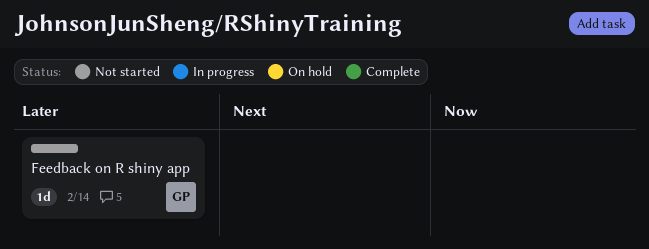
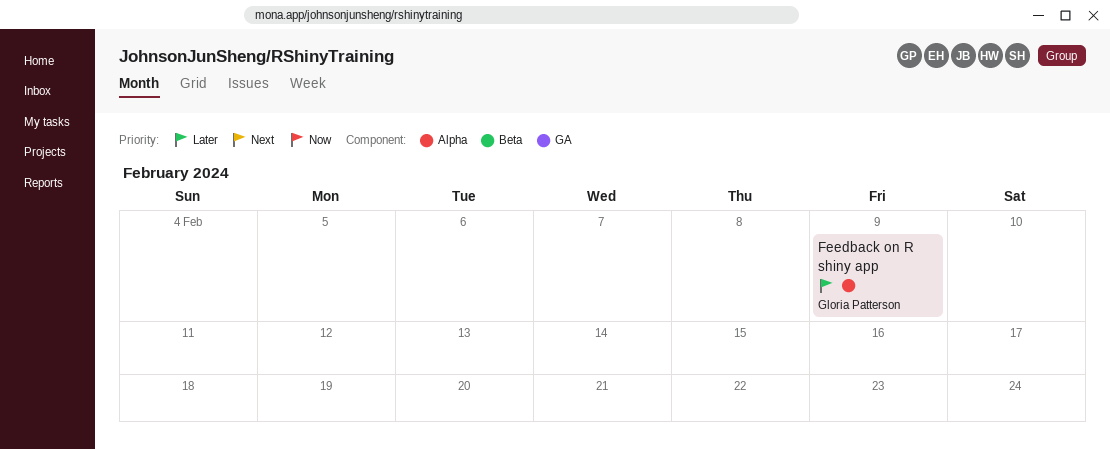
Feedback on R shiny app, due: Feb 14 -> Feb 9

